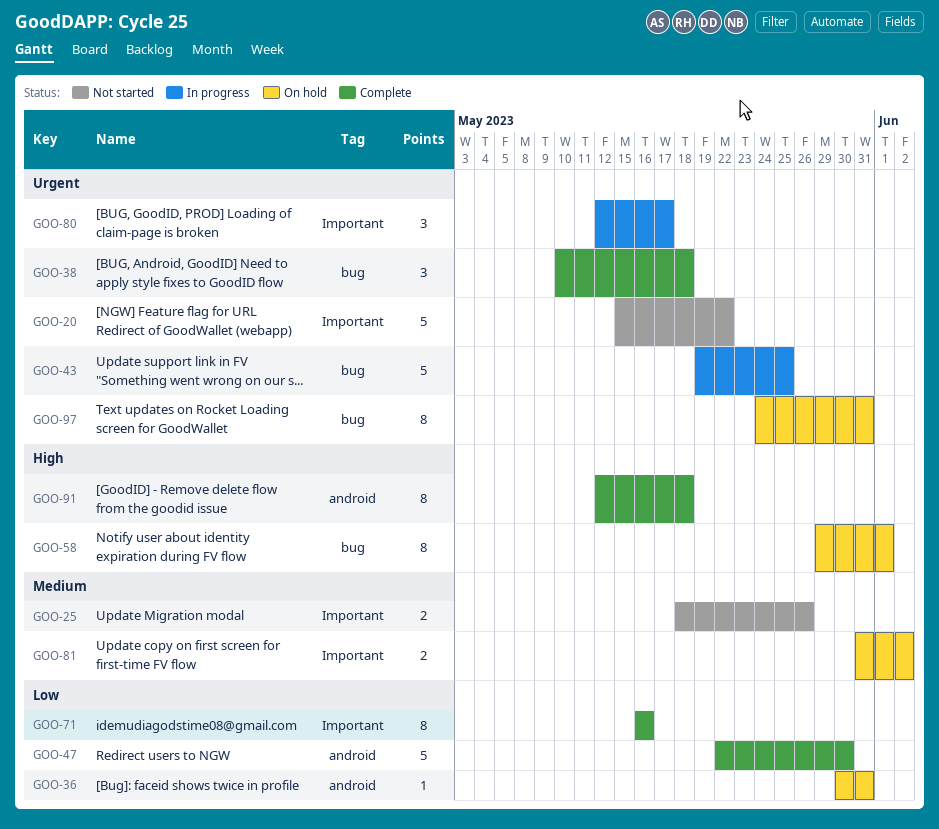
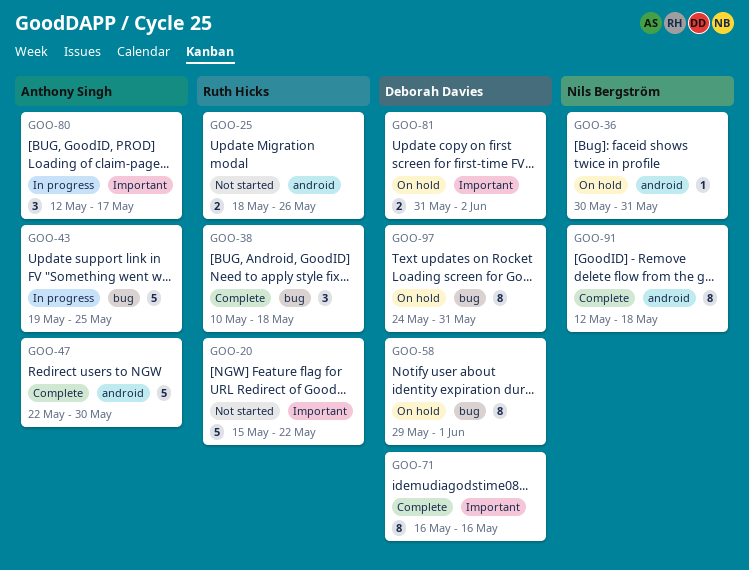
GOO-25, label: Important -> android

